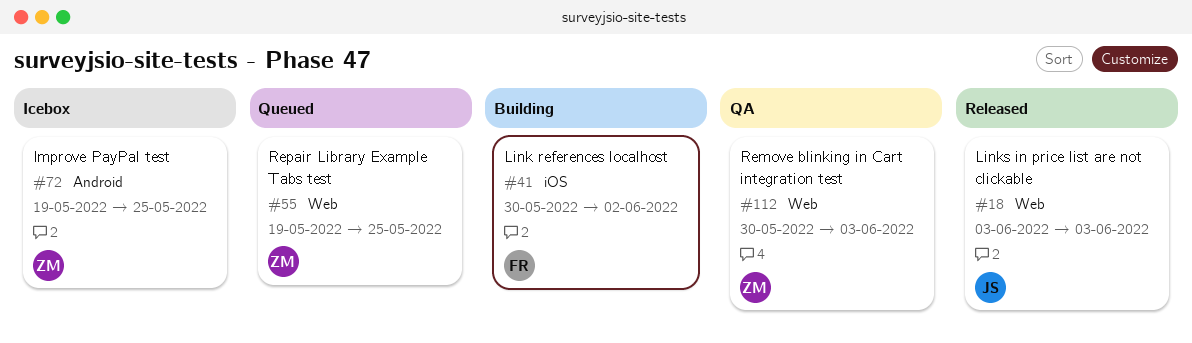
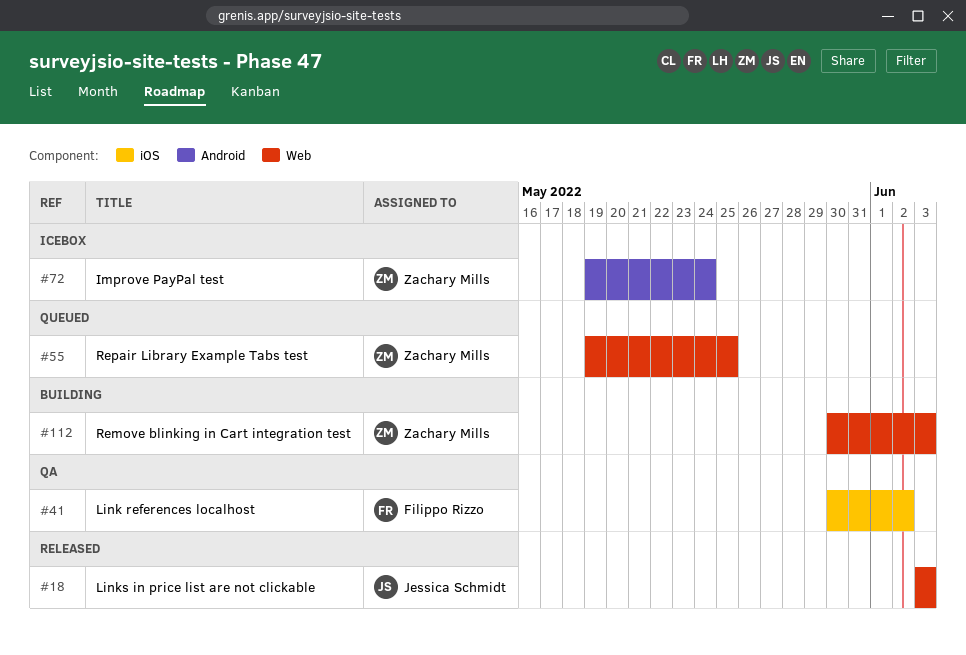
#41, status: Building -> QA
#72, due: May 25 -> May 24
#112, status: QA -> Building

